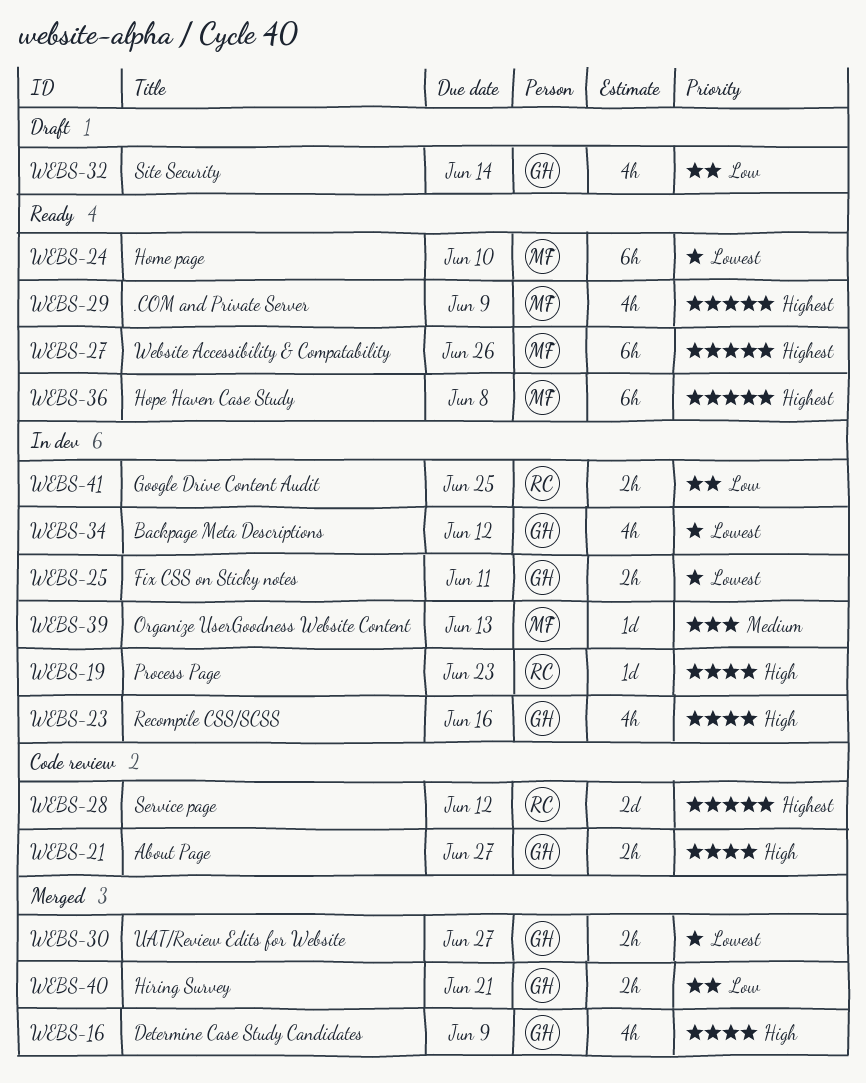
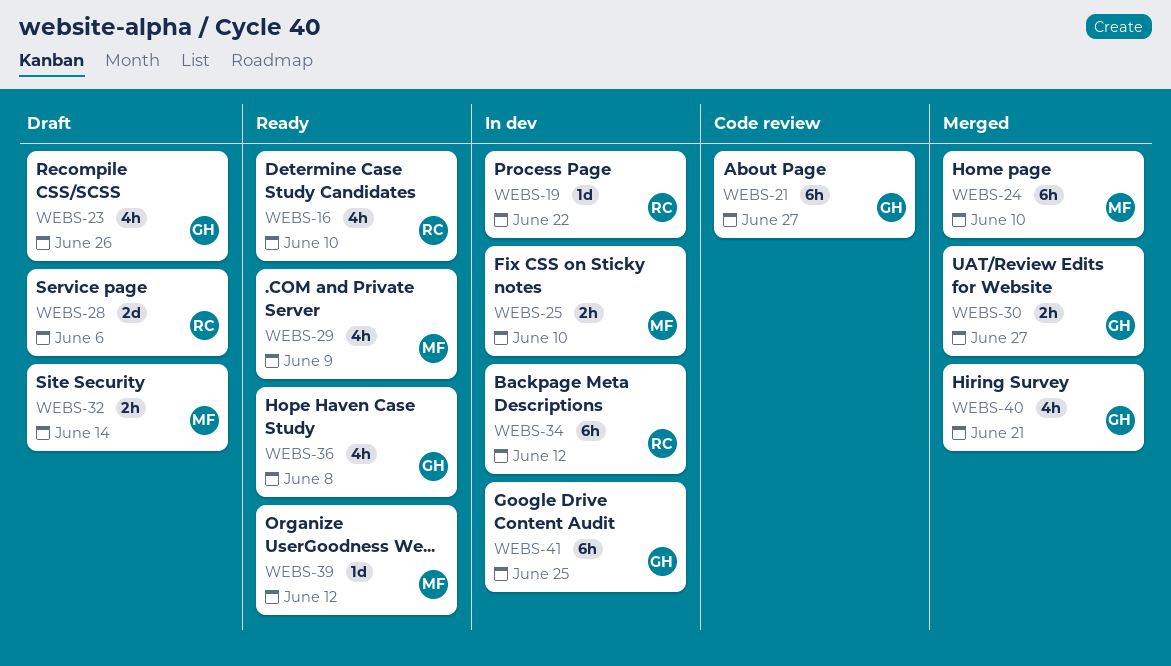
WEBS-16, status: Merged -> Ready
WEBS-16, owner: GH -> RC
WEBS-16, due: Jun 9 -> Jun 10
WEBS-19, due: Jun 23 -> Jun 22
WEBS-21, estimate: 2h -> 6h
WEBS-23, status: In dev -> Draft
WEBS-23, due: Jun 16 -> Jun 26
WEBS-24, status: Ready -> Merged
WEBS-25, owner: GH -> MF
WEBS-25, due: Jun 11 -> Jun 10
WEBS-27: present -> none
WEBS-28, status: Code review -> Draft
WEBS-28, due: Jun 12 -> Jun 6
WEBS-32, owner: GH -> MF
WEBS-32, estimate: 4h -> 2h
WEBS-34, owner: GH -> RC
WEBS-34, estimate: 4h -> 6h
WEBS-36, owner: MF -> GH
WEBS-36, estimate: 6h -> 4h
WEBS-39, status: In dev -> Ready
WEBS-39, due: Jun 13 -> Jun 12
WEBS-40, estimate: 2h -> 4h
WEBS-41, owner: RC -> GH
WEBS-41, estimate: 2h -> 6h

